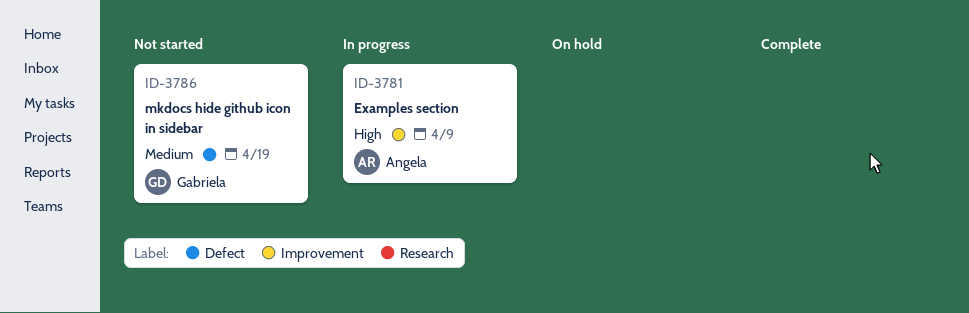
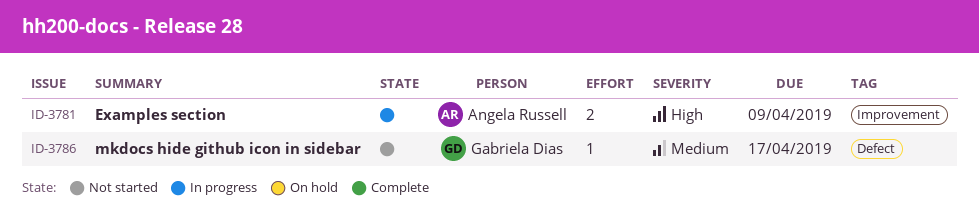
ID-3786, due: Apr 19 -> Apr 17

